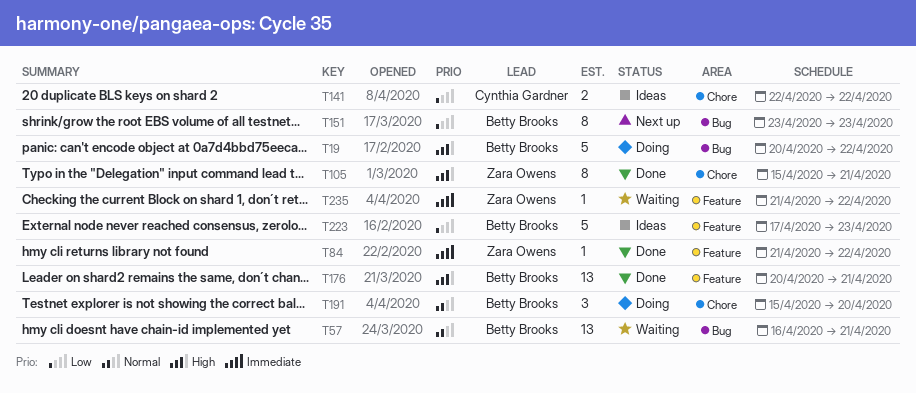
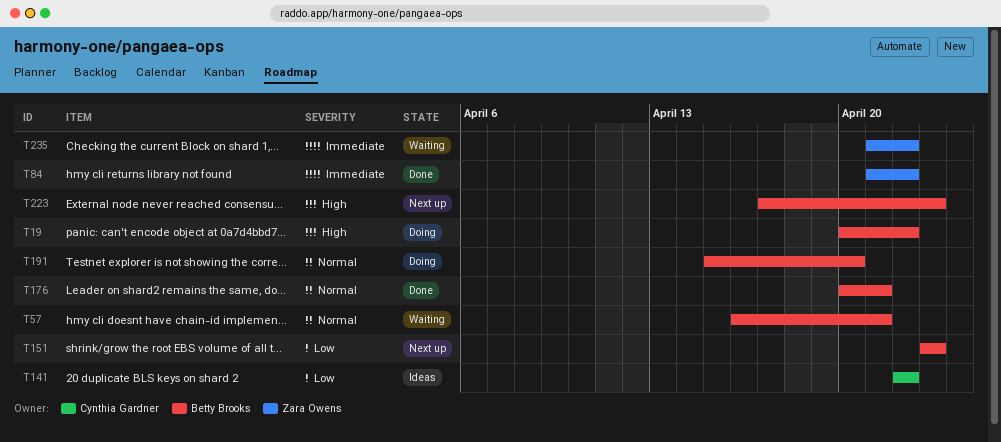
T105: present -> none
T176, priority: High -> Normal
T223, status: Ideas -> Next up
T223, priority: Low -> High

